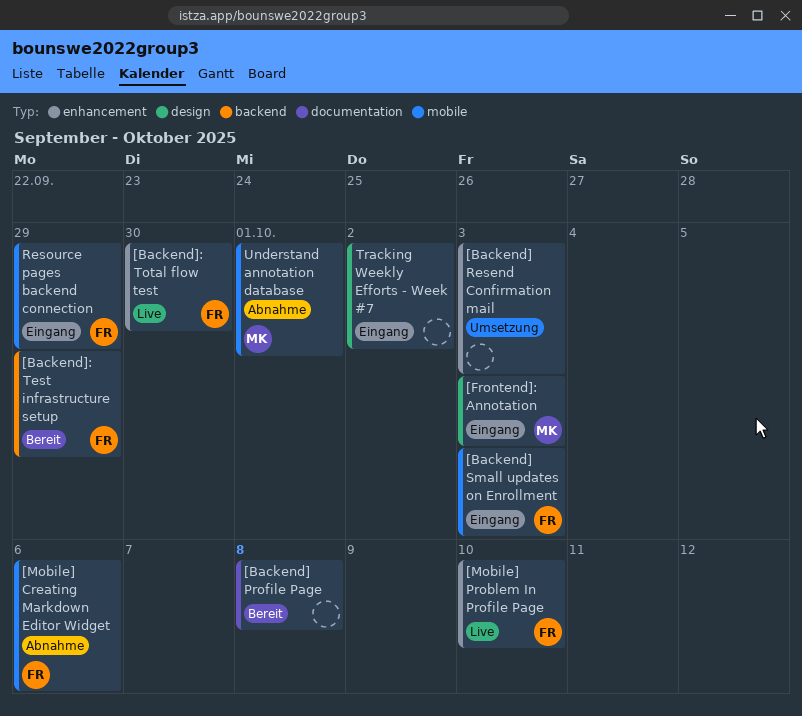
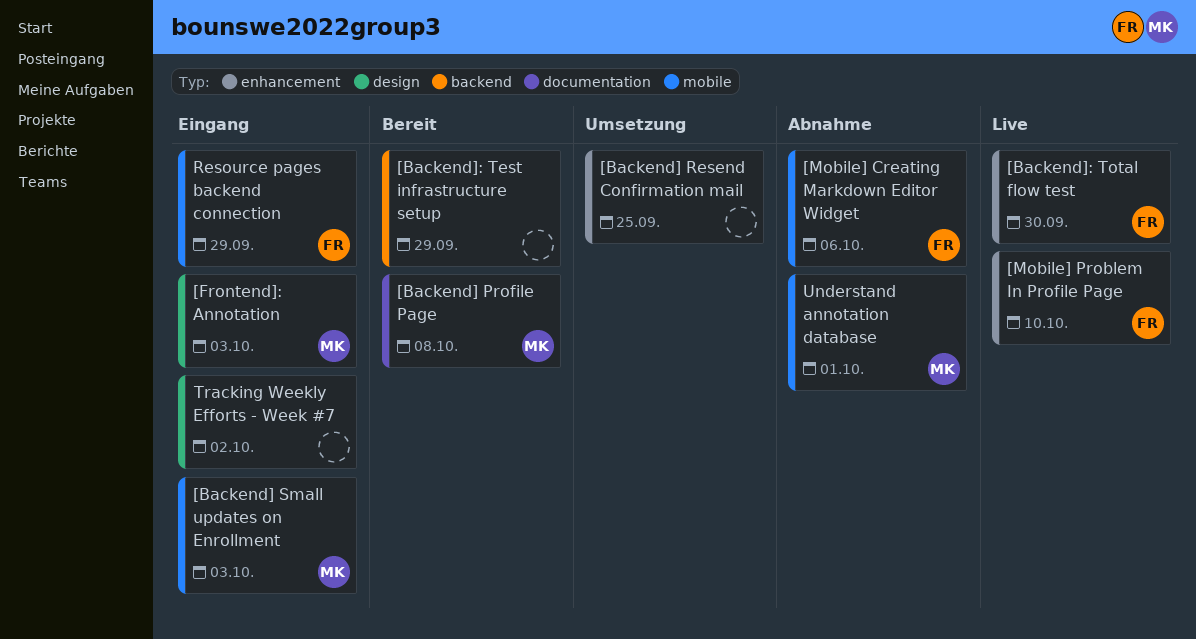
[Backend] Profile Page, owner: none -> MK
[Backend] Resend Confirmation mail, due: Oct 3 -> Sep 25
[Backend] Small updates on Enrollment, owner: FR -> MK
[Backend]: Test infrastructure setup, owner: FR -> none

